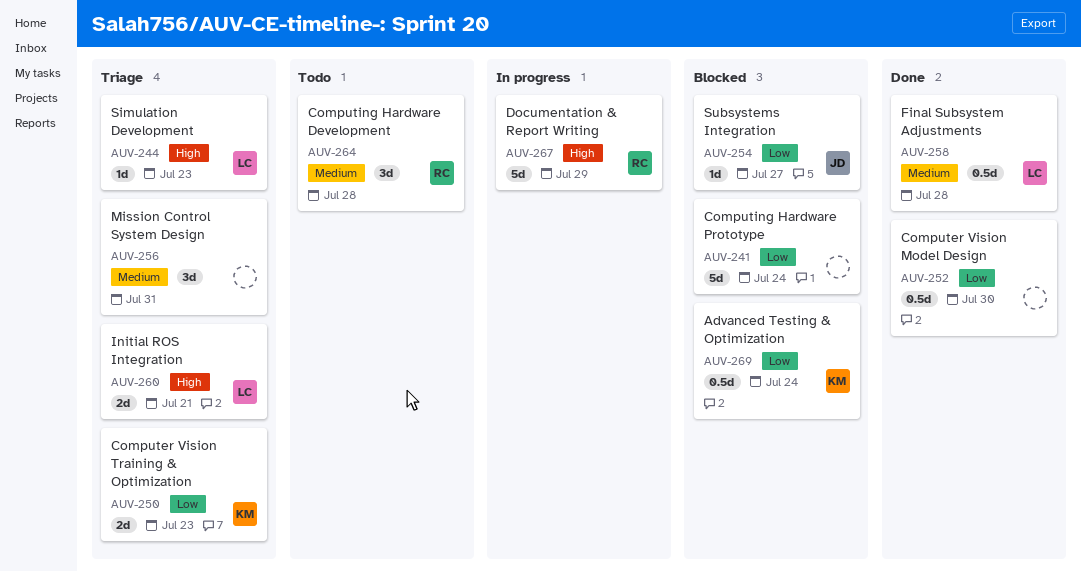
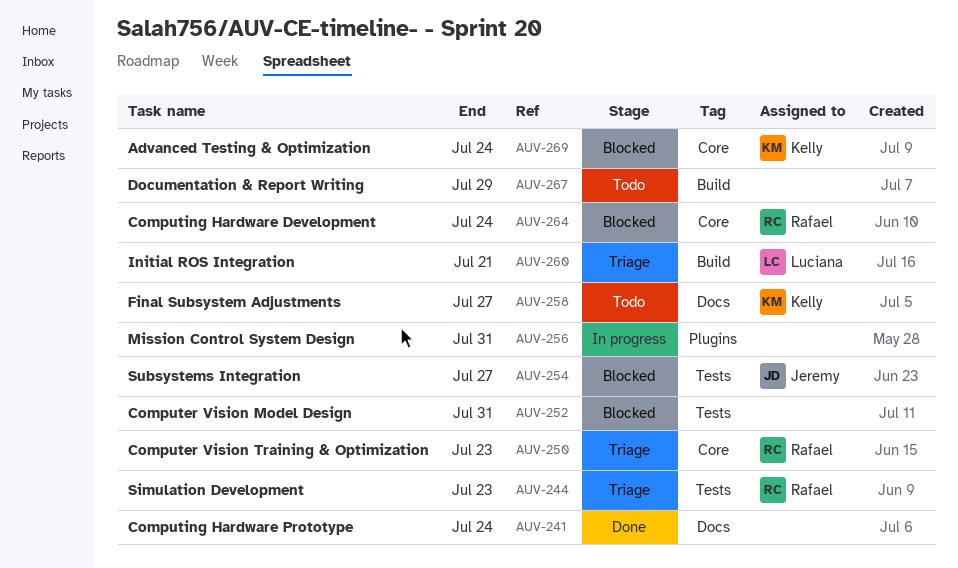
AUV-241, status: Blocked -> Done
AUV-244, owner: Luciana -> Rafael
AUV-250, owner: Kelly -> Rafael
AUV-252, status: Done -> Blocked
AUV-252, due: Jul 30 -> Jul 31
AUV-256, status: Triage -> In progress
AUV-258, status: Done -> Todo
AUV-258, owner: Luciana -> Kelly
AUV-258, due: Jul 28 -> Jul 27
AUV-264, status: Todo -> Blocked
AUV-264, due: Jul 28 -> Jul 24
AUV-267, status: In progress -> Todo
AUV-267, owner: Rafael -> none

